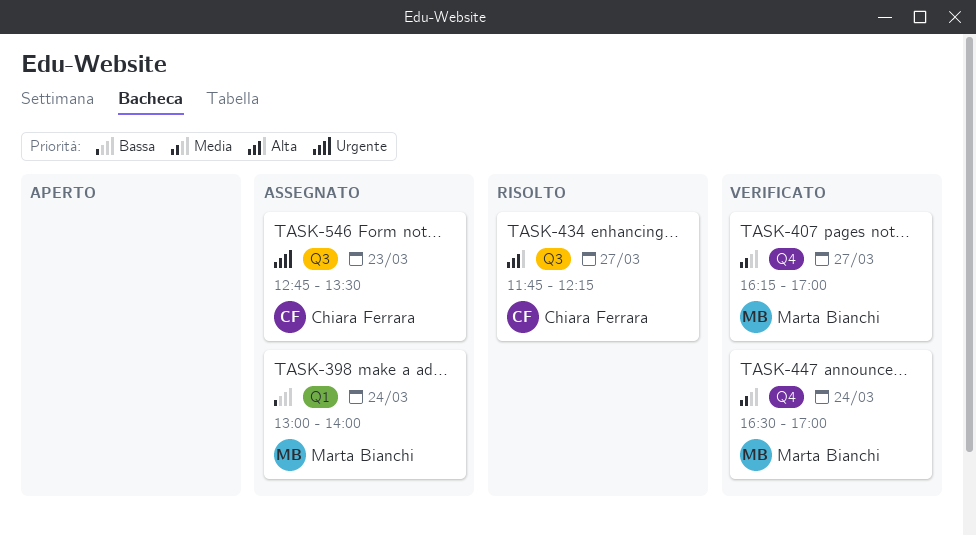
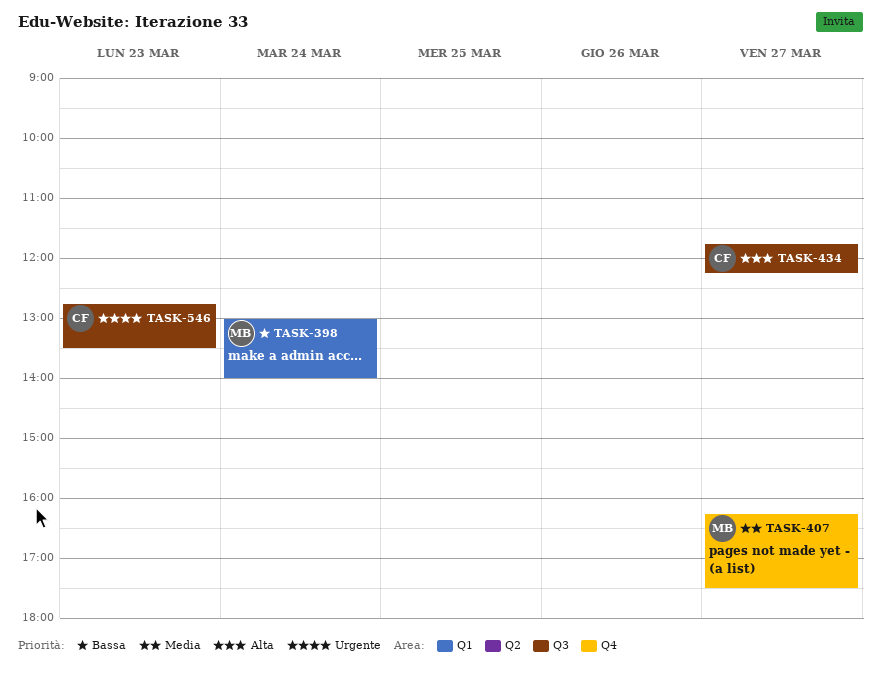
TASK-407, ends: 17:00 -> 17:30
TASK-447: present -> none

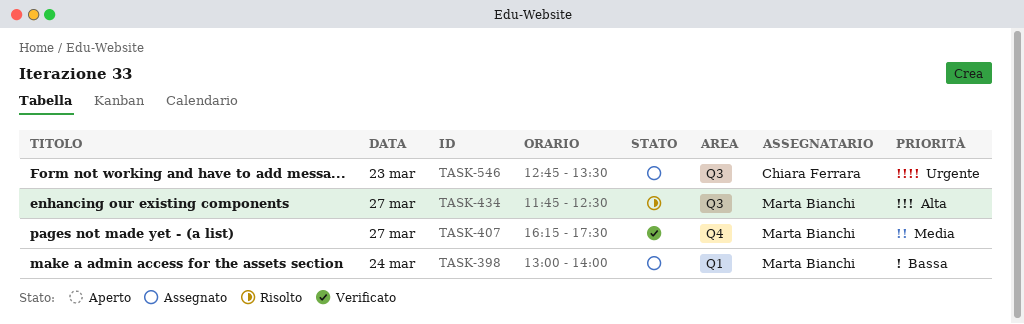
TASK-434, owner: Chiara Ferrara -> Marta Bianchi
TASK-434, ends: 12:15 -> 12:30

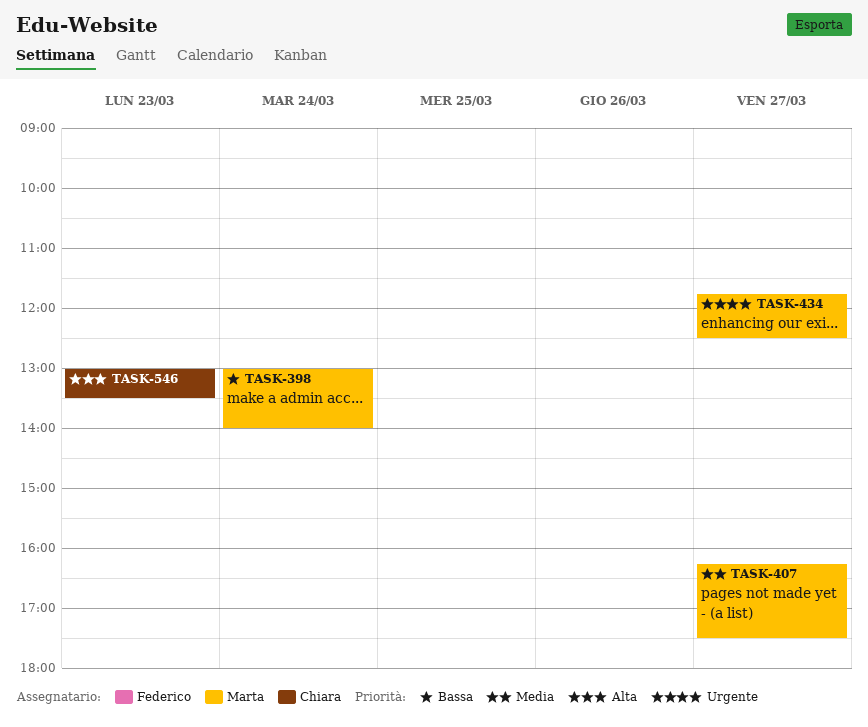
TASK-434, priority: Alta -> Urgente
TASK-546, priority: Urgente -> Alta
TASK-546, begins: 12:45 -> 13:00

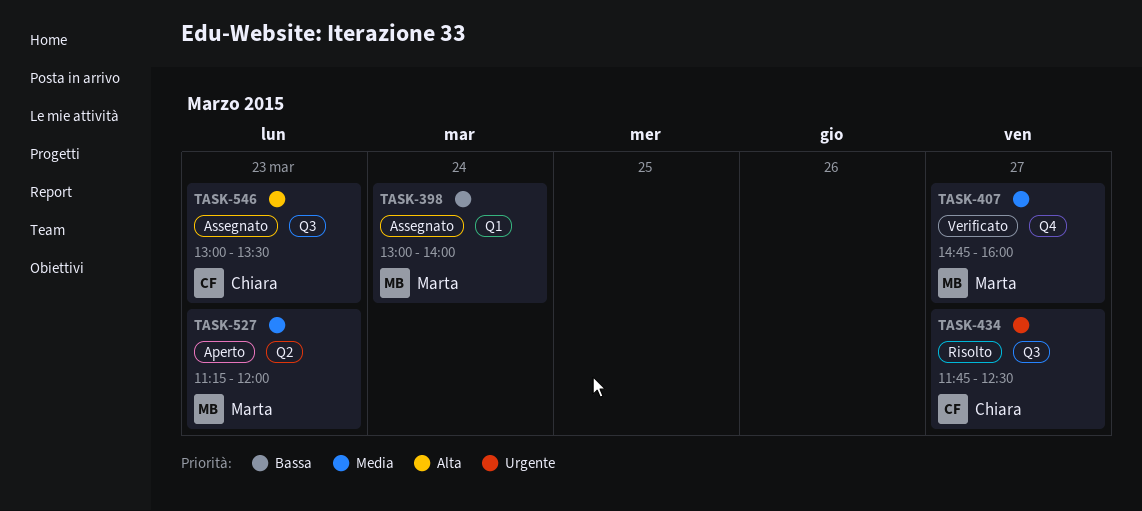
TASK-407, begins: 16:15 -> 14:45
TASK-407, ends: 17:30 -> 16:00
TASK-434, owner: Marta -> Chiara
TASK-527: none -> present

